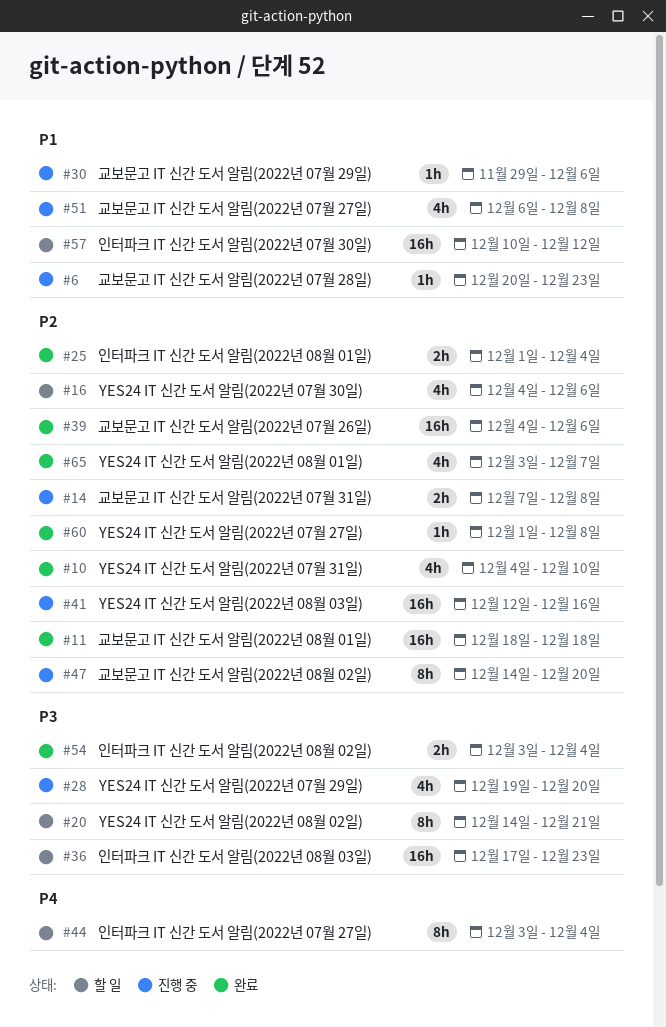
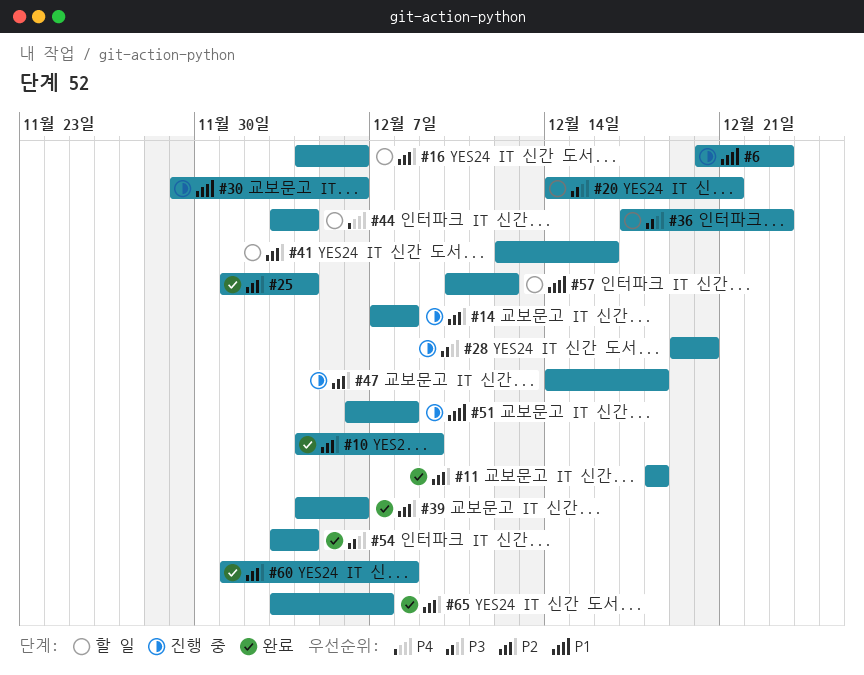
#10, due: Dec 10 -> Dec 9
#41, status: 진행 중 -> 할 일
#47, due: Dec 20 -> Dec 18

